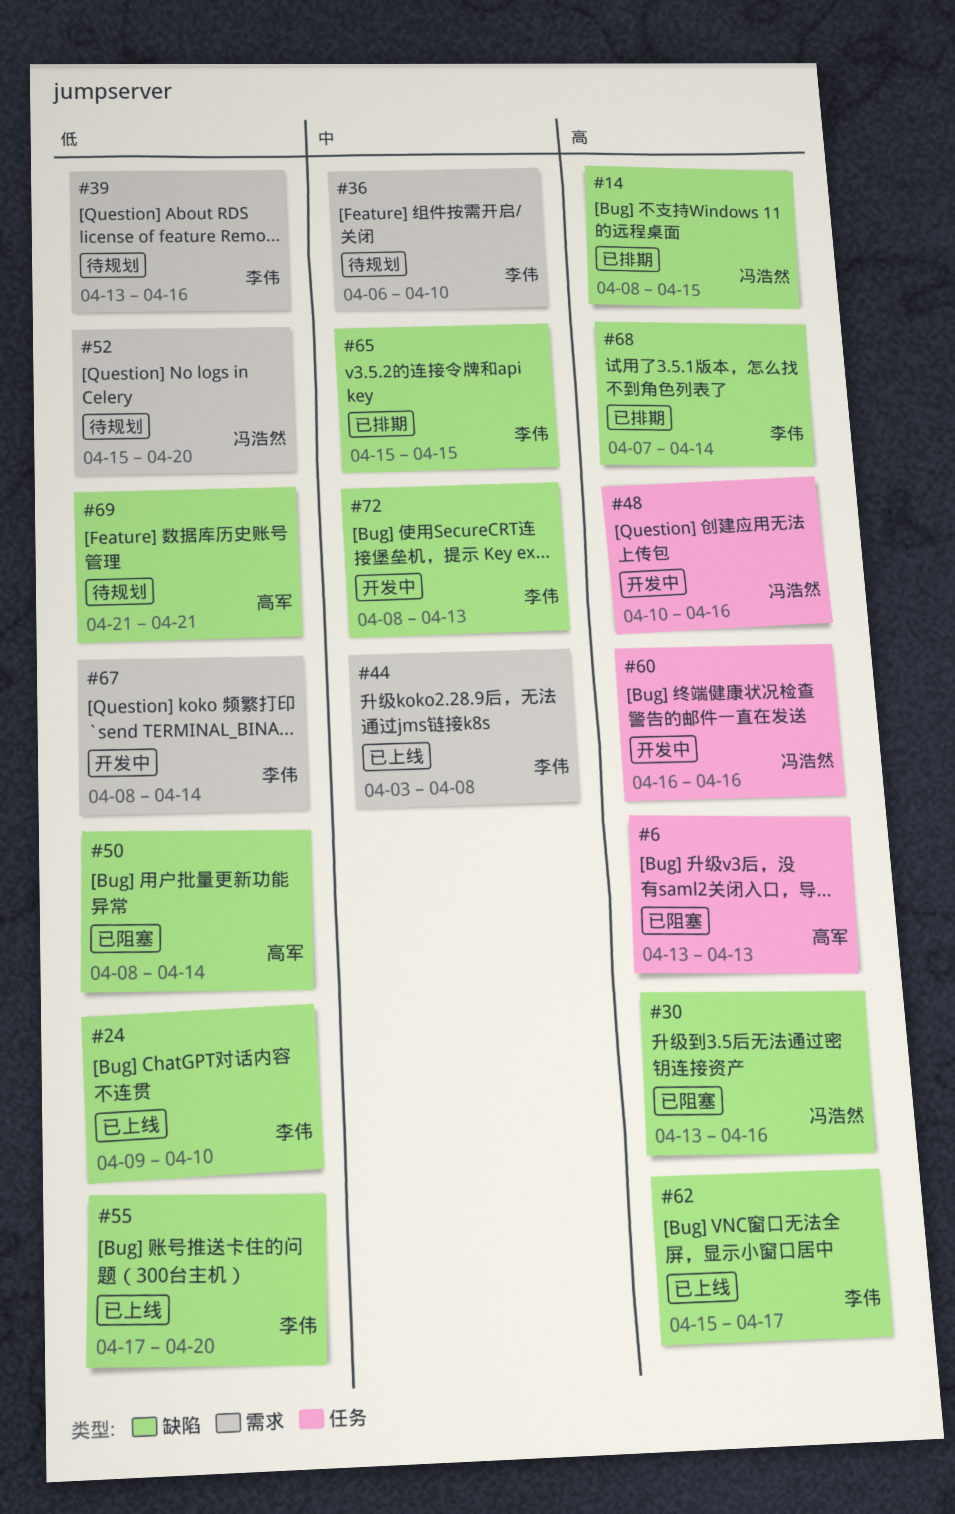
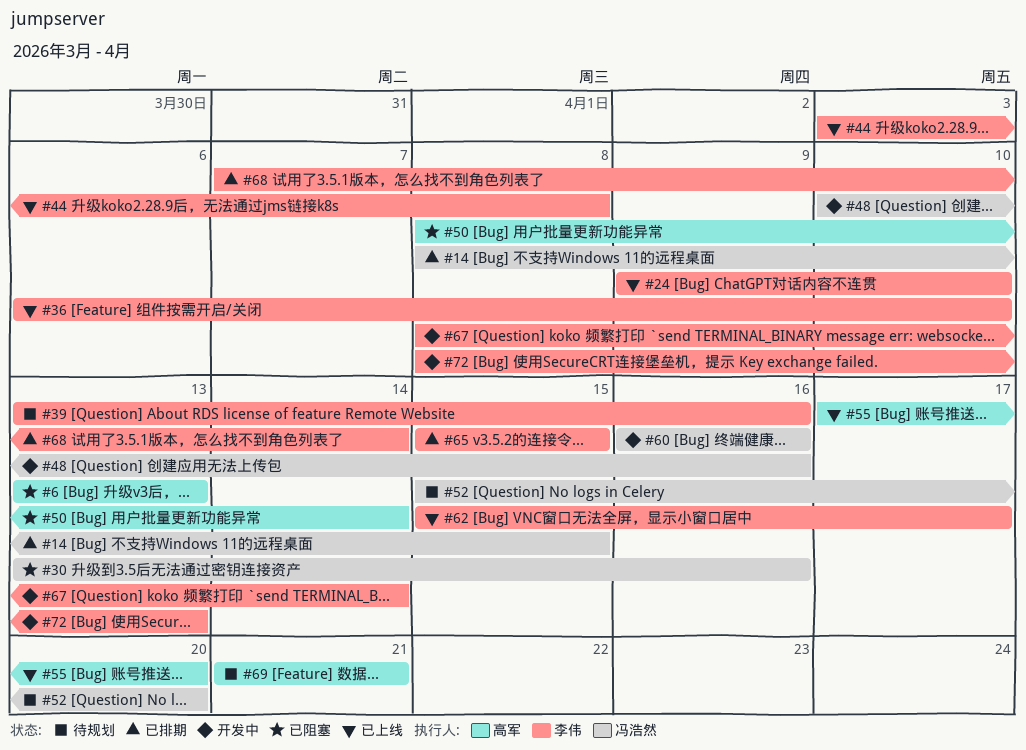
#36, status: 待规划 -> 已上线
#55, owner: 李伟 -> 高军

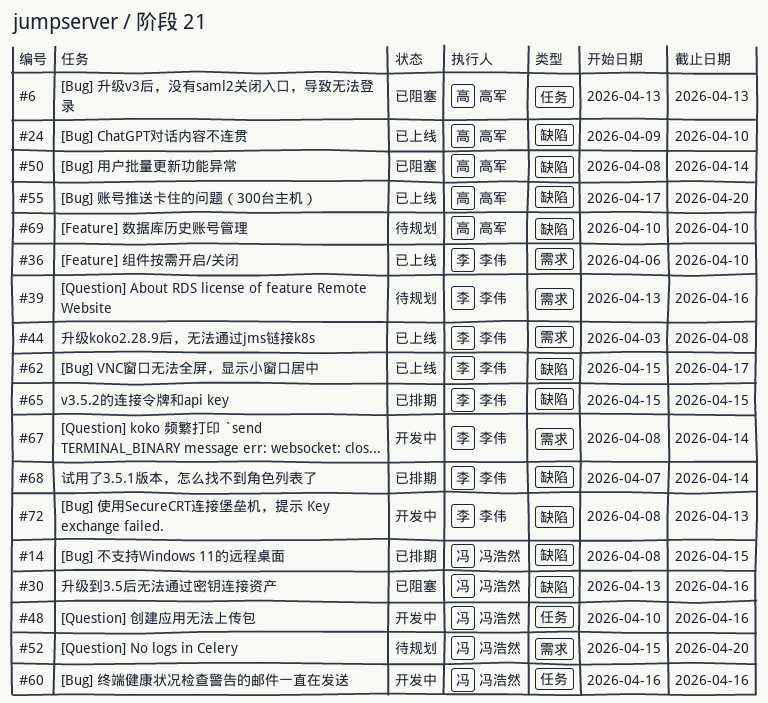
#24, owner: 李伟 -> 高军
#69, start: Apr 21 -> Apr 10
#69, due: Apr 21 -> Apr 10

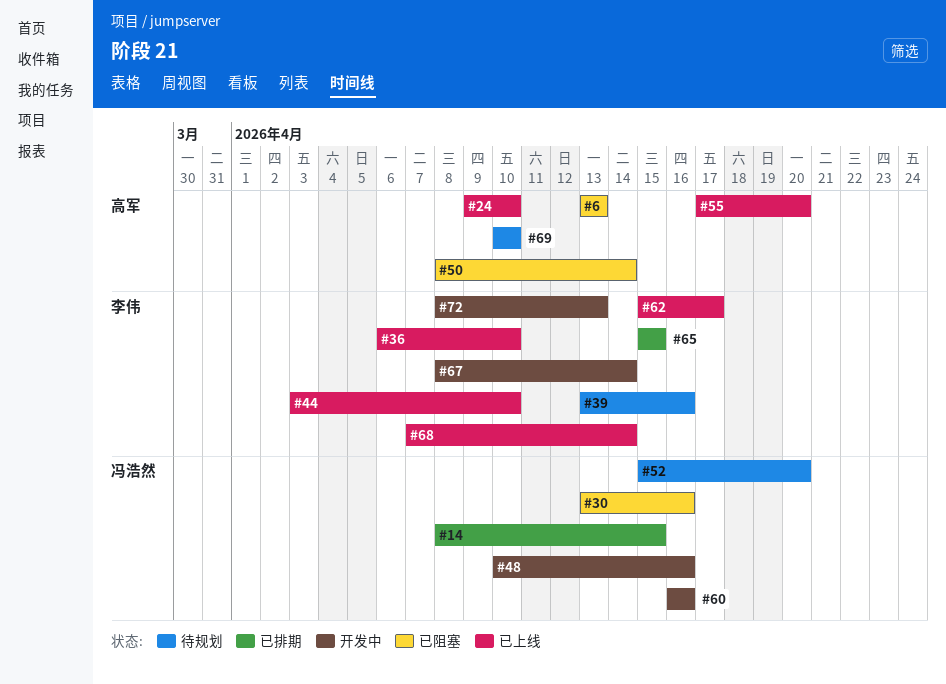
#44, due: Apr 8 -> Apr 10
#68, status: 已排期 -> 已上线

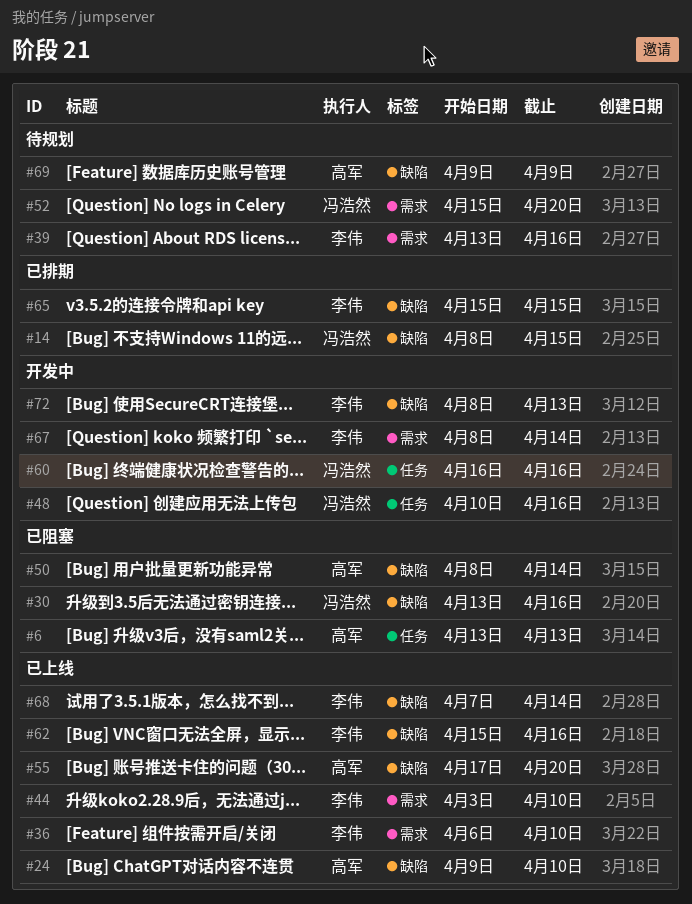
#62, due: Apr 17 -> Apr 16
#69, start: Apr 10 -> Apr 9
#69, due: Apr 10 -> Apr 9

